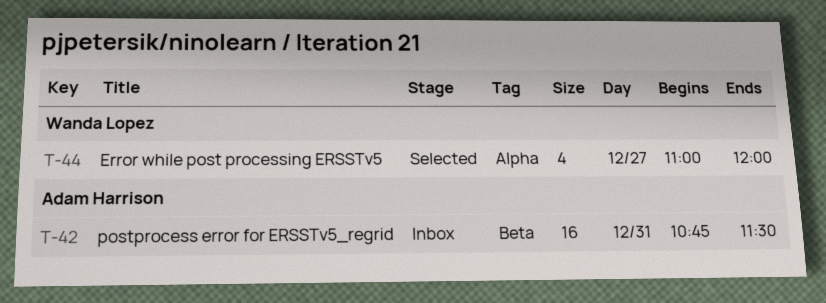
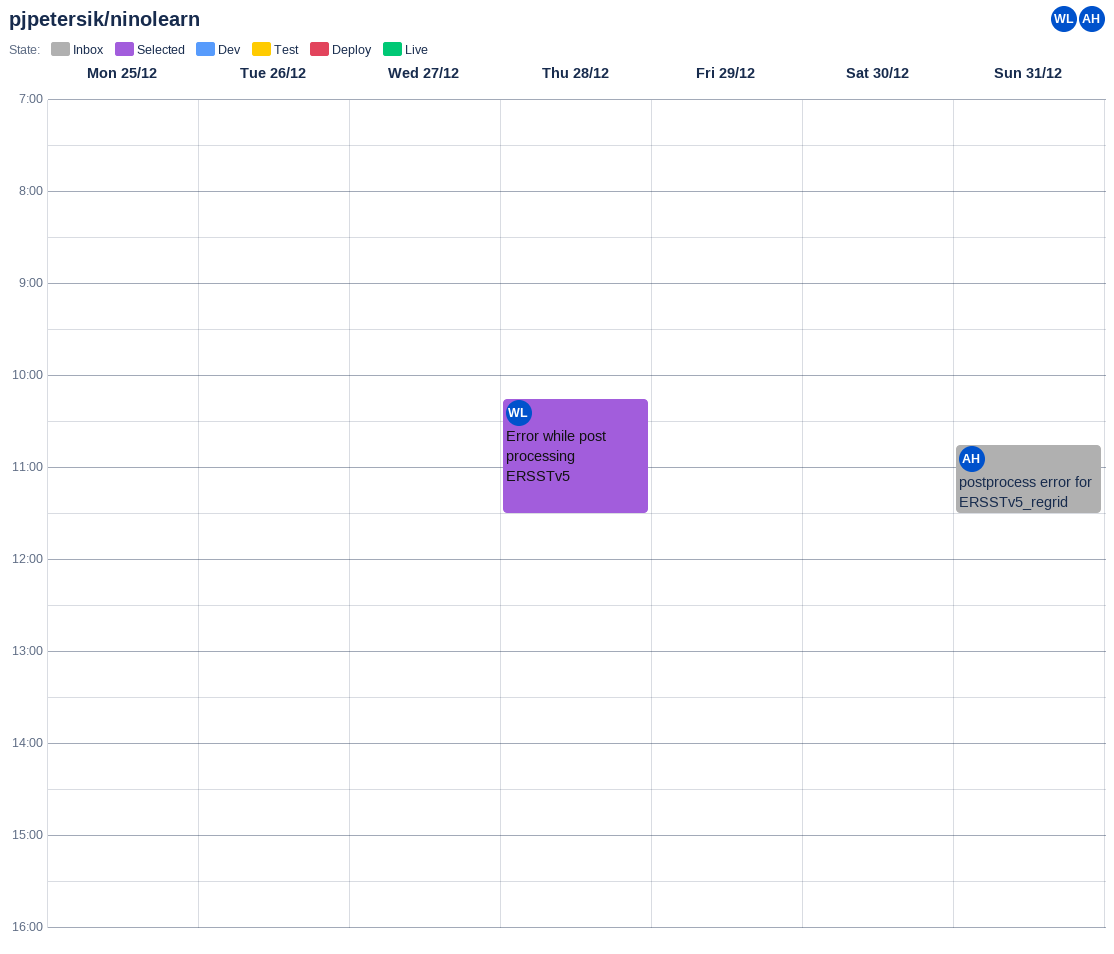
Error while post processing ERSSTv5, day: Dec 27 -> Dec 28
Error while post processing ERSSTv5, begins: 11:00 -> 10:15
Error while post processing ERSSTv5, ends: 12:00 -> 11:30

